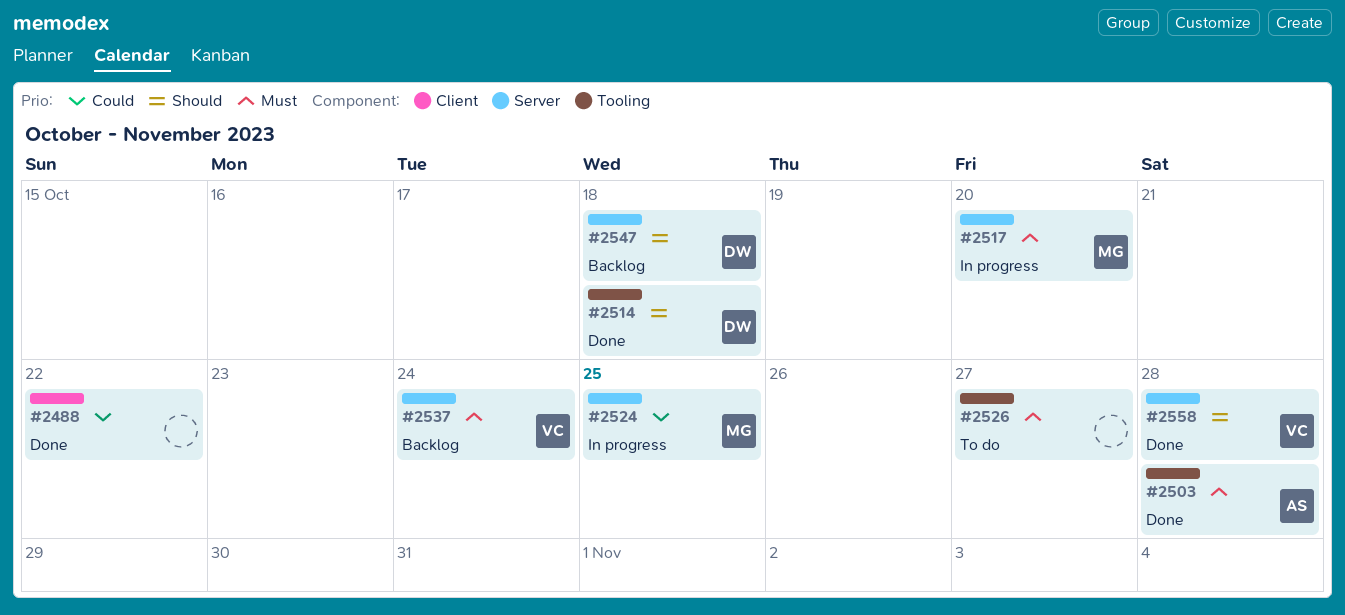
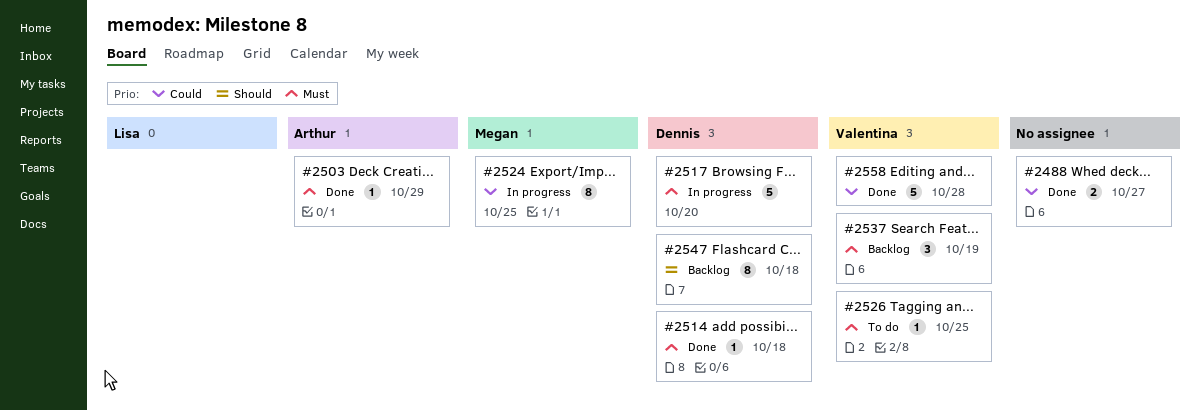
#2488, due: Oct 22 -> Oct 27
#2503, due: Oct 28 -> Oct 29
#2514, priority: Should -> Must
#2517, owner: Megan -> Dennis
#2526, owner: none -> Valentina
#2526, due: Oct 27 -> Oct 25
#2537, due: Oct 24 -> Oct 19
#2558, priority: Should -> Could

